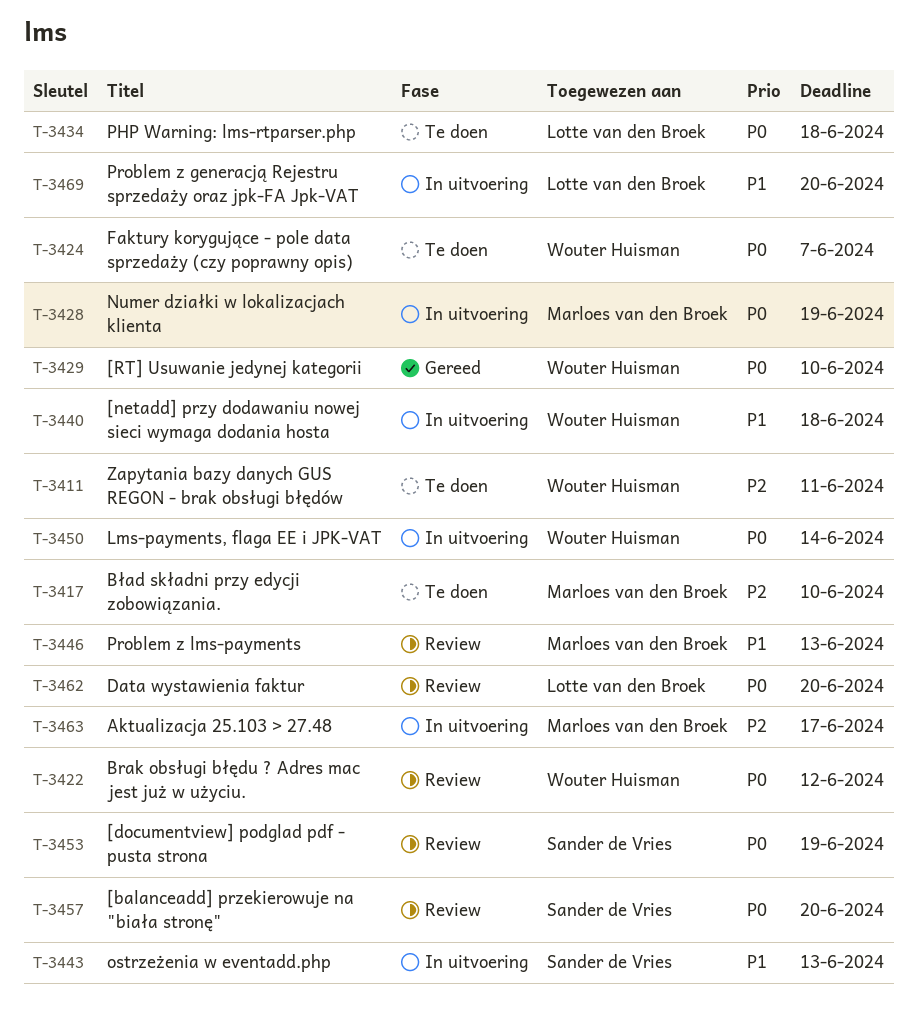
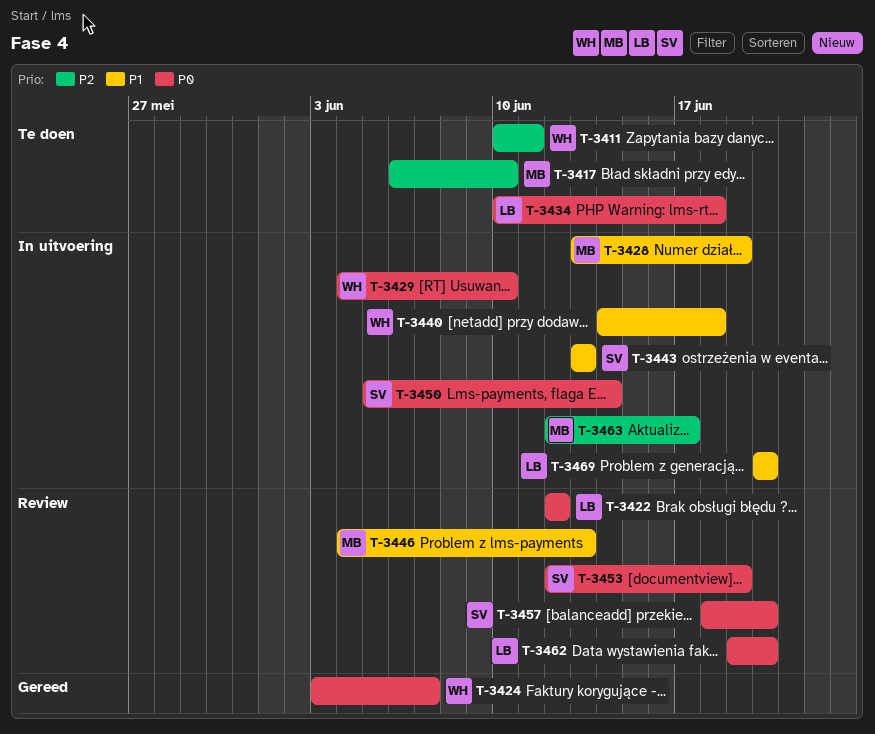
T-3422, owner: Wouter Huisman -> Lotte van den Broek
T-3424, status: Te doen -> Gereed
T-3428, priority: P0 -> P1
T-3429, status: Gereed -> In uitvoering
T-3450, owner: Wouter Huisman -> Sander de Vries

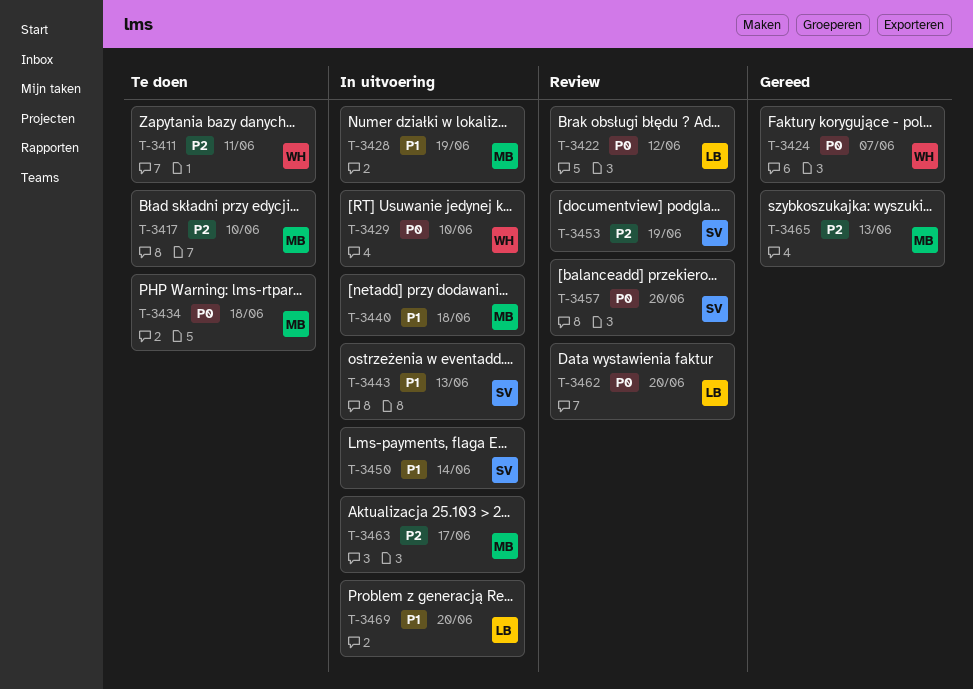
T-3434, owner: LB -> MB
T-3440, owner: WH -> MB
T-3446: present -> none
T-3450, priority: P0 -> P1
T-3453, priority: P0 -> P2
T-3465: none -> present

